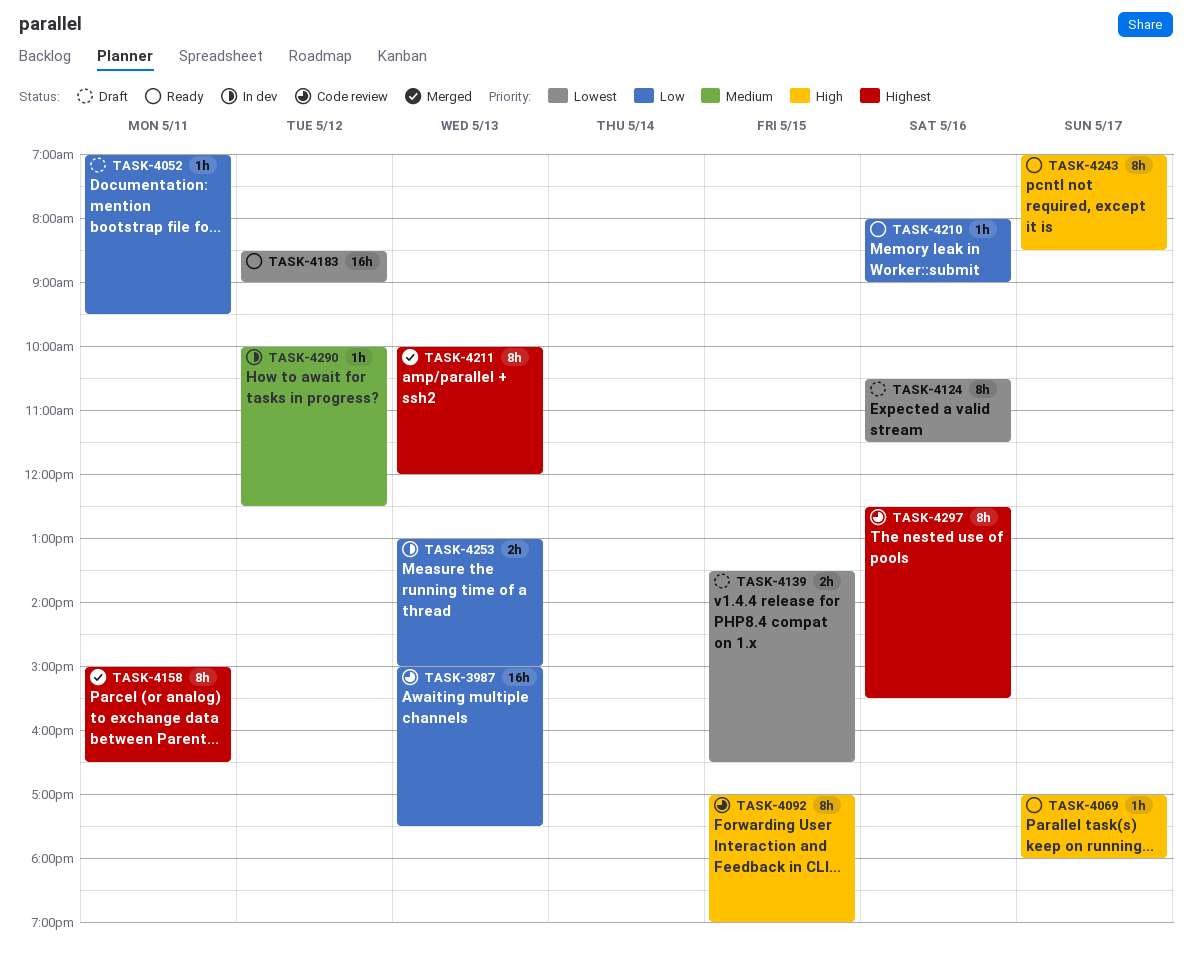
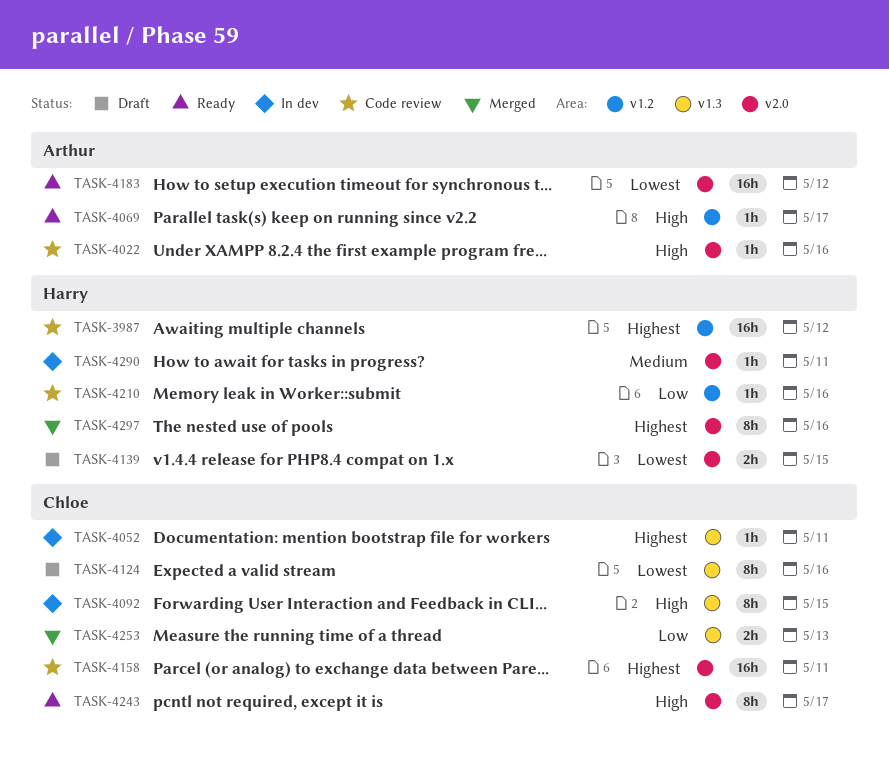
TASK-3987, priority: Low -> Highest
TASK-3987, day: May 13 -> May 12
TASK-4022: none -> present
TASK-4052, status: Draft -> In dev
TASK-4052, priority: Low -> Highest
TASK-4092, status: Code review -> In dev
TASK-4158, status: Merged -> Code review
TASK-4158, estimate: 8h -> 16h
TASK-4210, status: Ready -> Code review
TASK-4211: present -> none
TASK-4253, status: In dev -> Merged
TASK-4290, day: May 12 -> May 11
TASK-4297, status: Code review -> Merged

